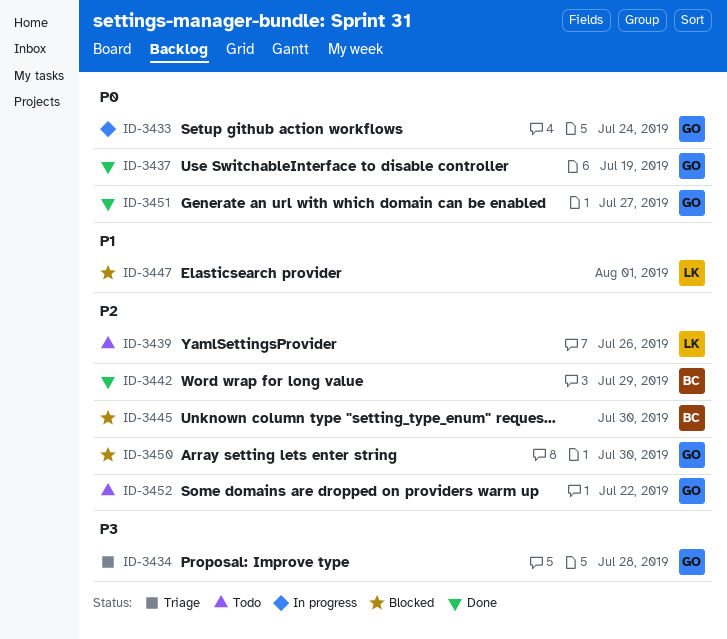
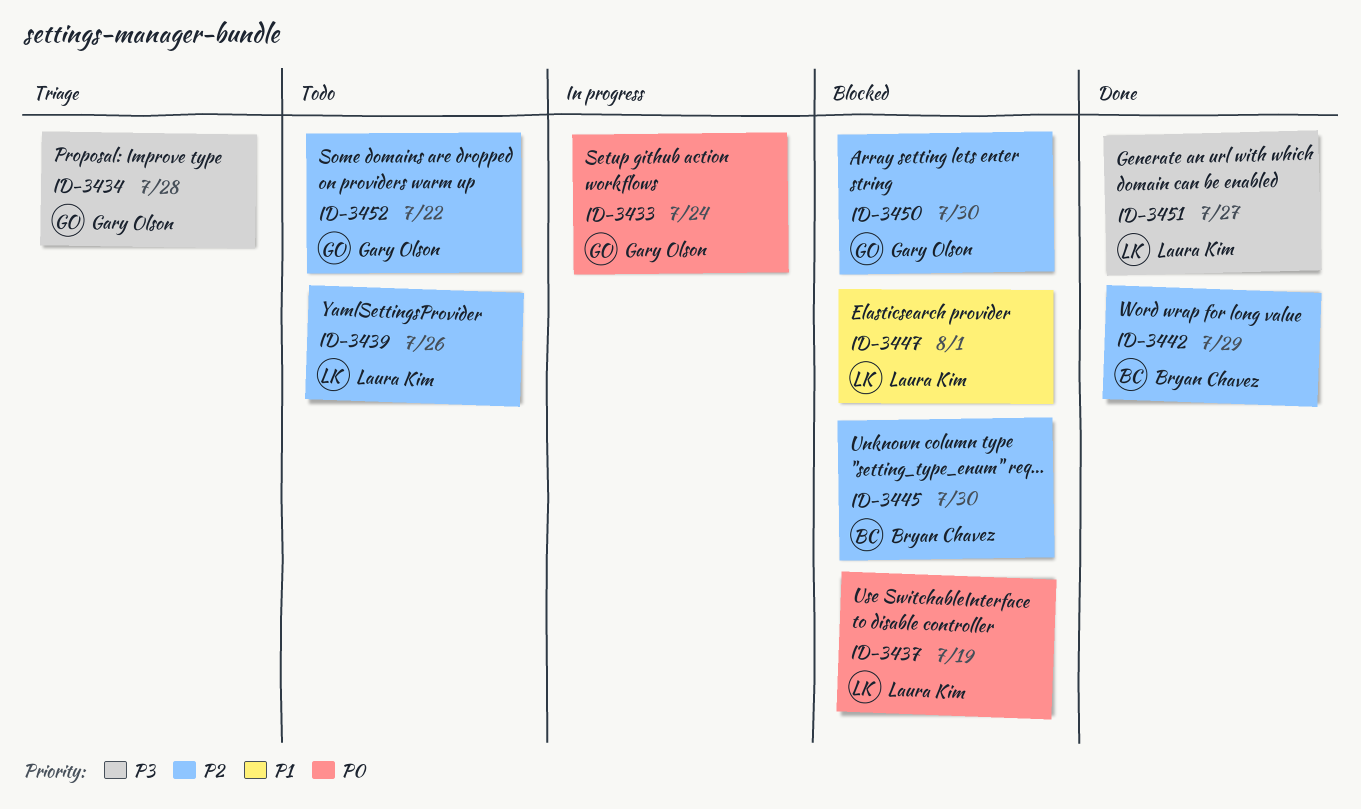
ID-3437, status: Done -> Blocked
ID-3437, owner: Gary Olson -> Laura Kim
ID-3451, owner: Gary Olson -> Laura Kim
ID-3451, priority: P0 -> P3

